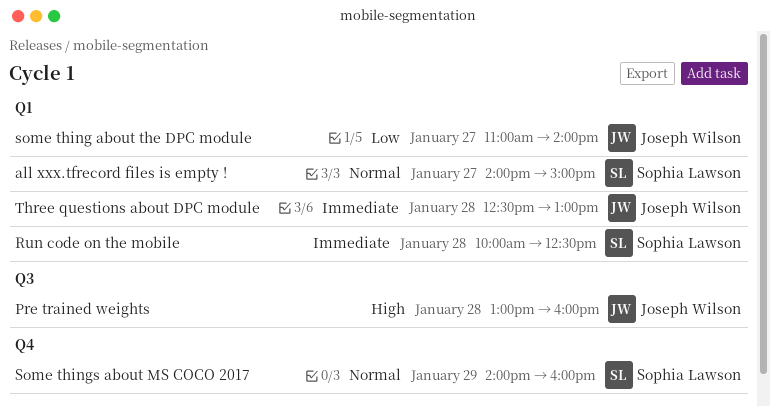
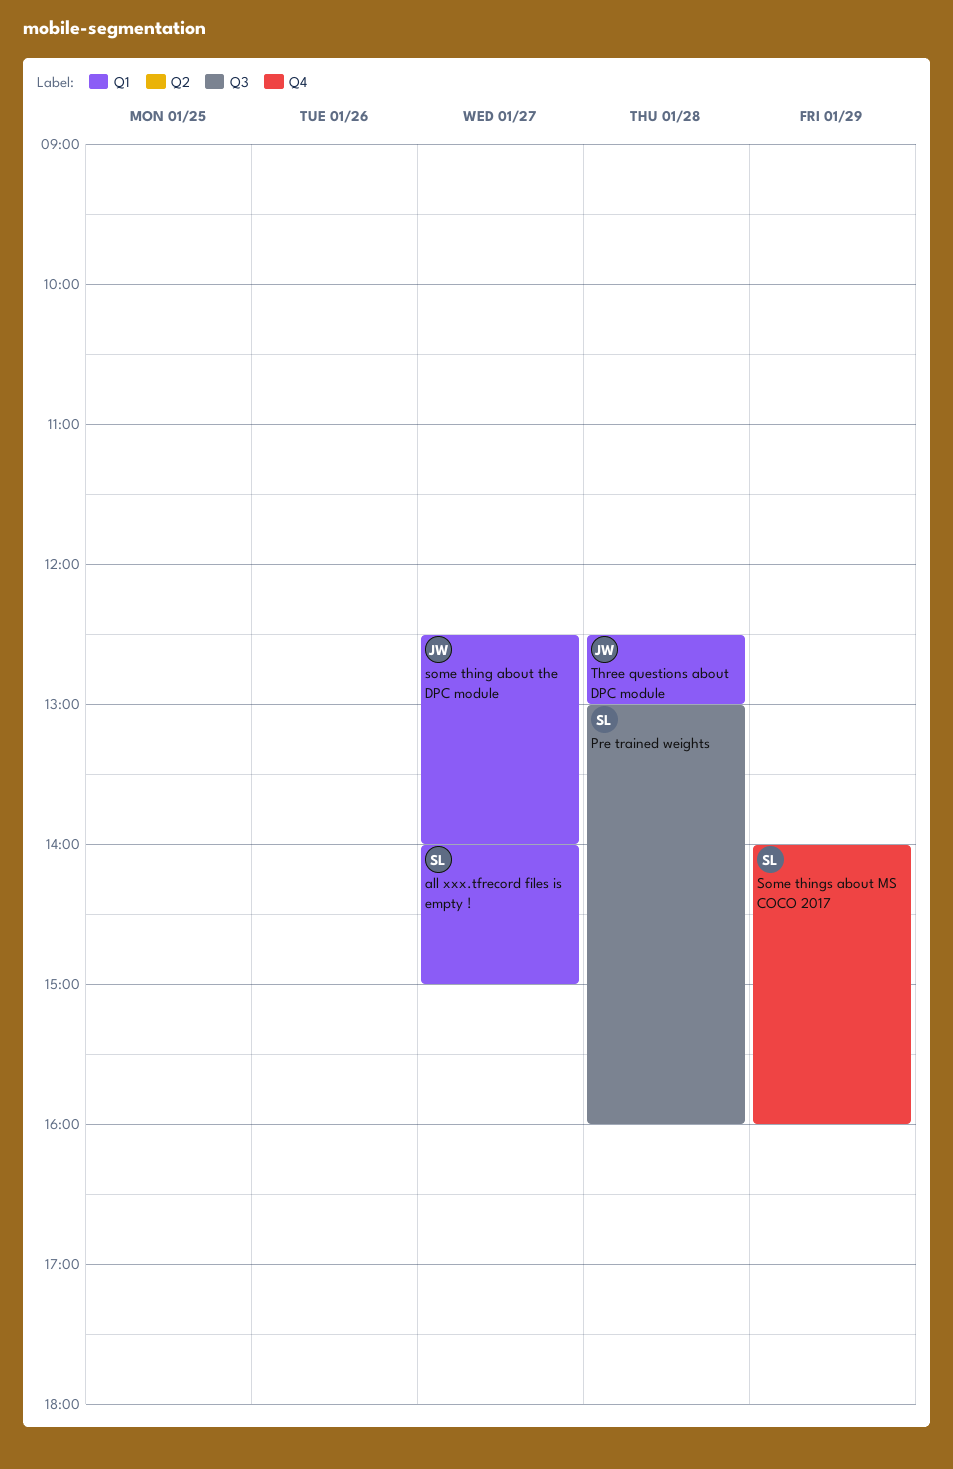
Pre trained weights, owner: Joseph Wilson -> Sophia Lawson
Run code on the mobile: present -> none
some thing about the DPC module, begins: 11:00 -> 12:30

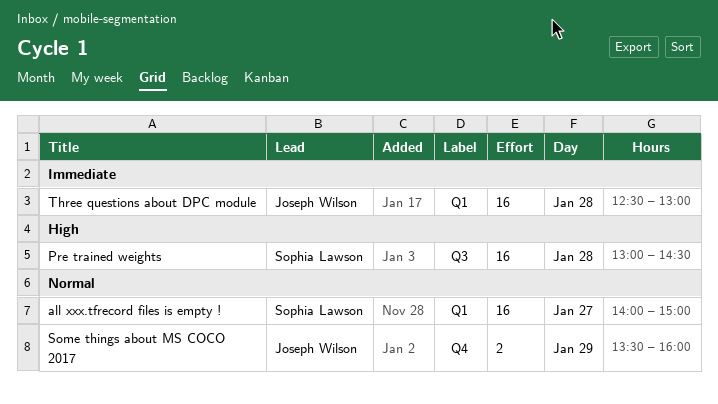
Pre trained weights, ends: 16:00 -> 14:30
some thing about the DPC module: present -> none
Some things about MS COCO 2017, owner: Sophia Lawson -> Joseph Wilson
Some things about MS COCO 2017, begins: 14:00 -> 13:30

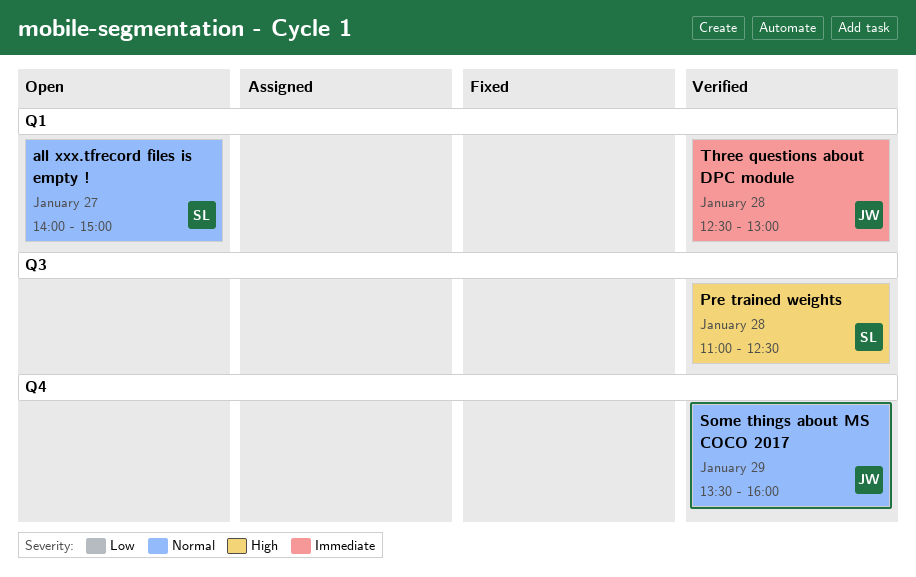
Pre trained weights, begins: 13:00 -> 11:00
Pre trained weights, ends: 14:30 -> 12:30

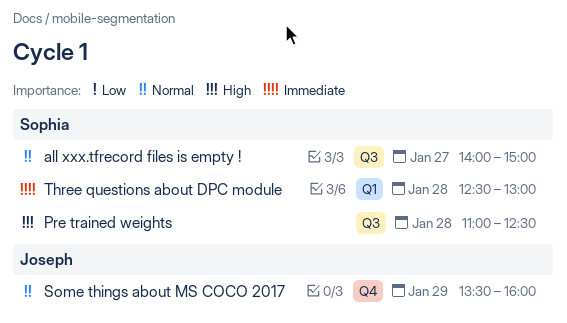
all xxx.tfrecord files is empty !, label: Q1 -> Q3
Three questions about DPC module, owner: Joseph -> Sophia

